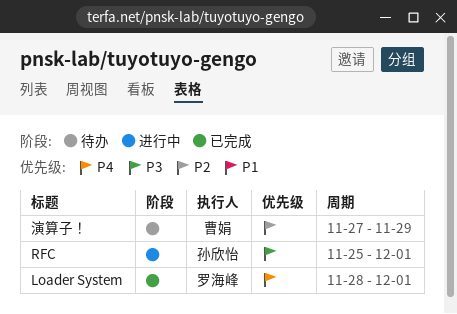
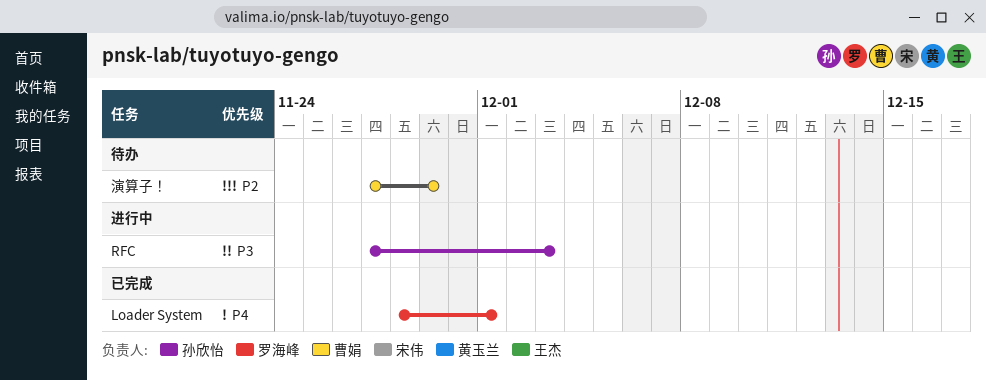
RFC, start: Nov 25 -> Nov 27
RFC, due: Dec 1 -> Dec 3

